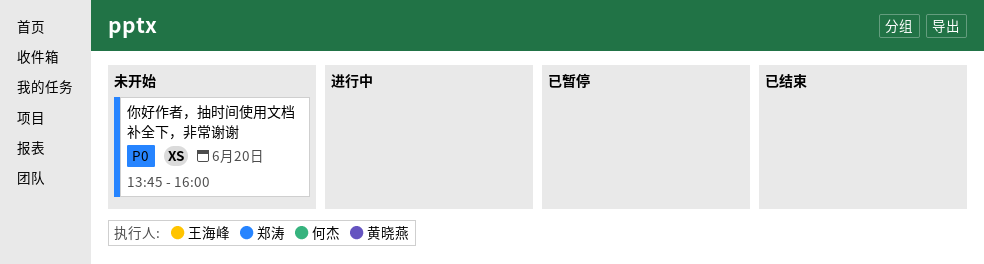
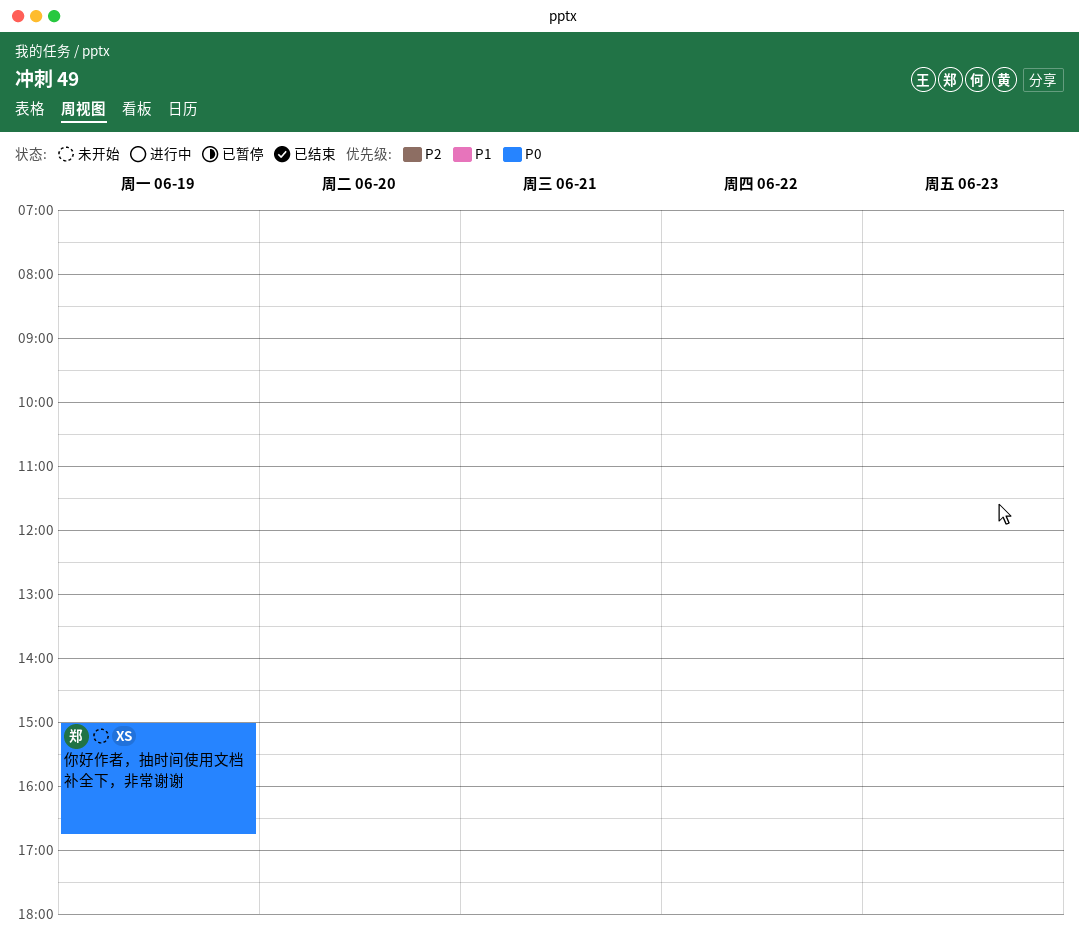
你好作者，抽时间使用文档补全下，非常谢谢, day: Jun 20 -> Jun 19
你好作者，抽时间使用文档补全下，非常谢谢, begins: 13:45 -> 15:00
你好作者，抽时间使用文档补全下，非常谢谢, ends: 16:00 -> 16:45

